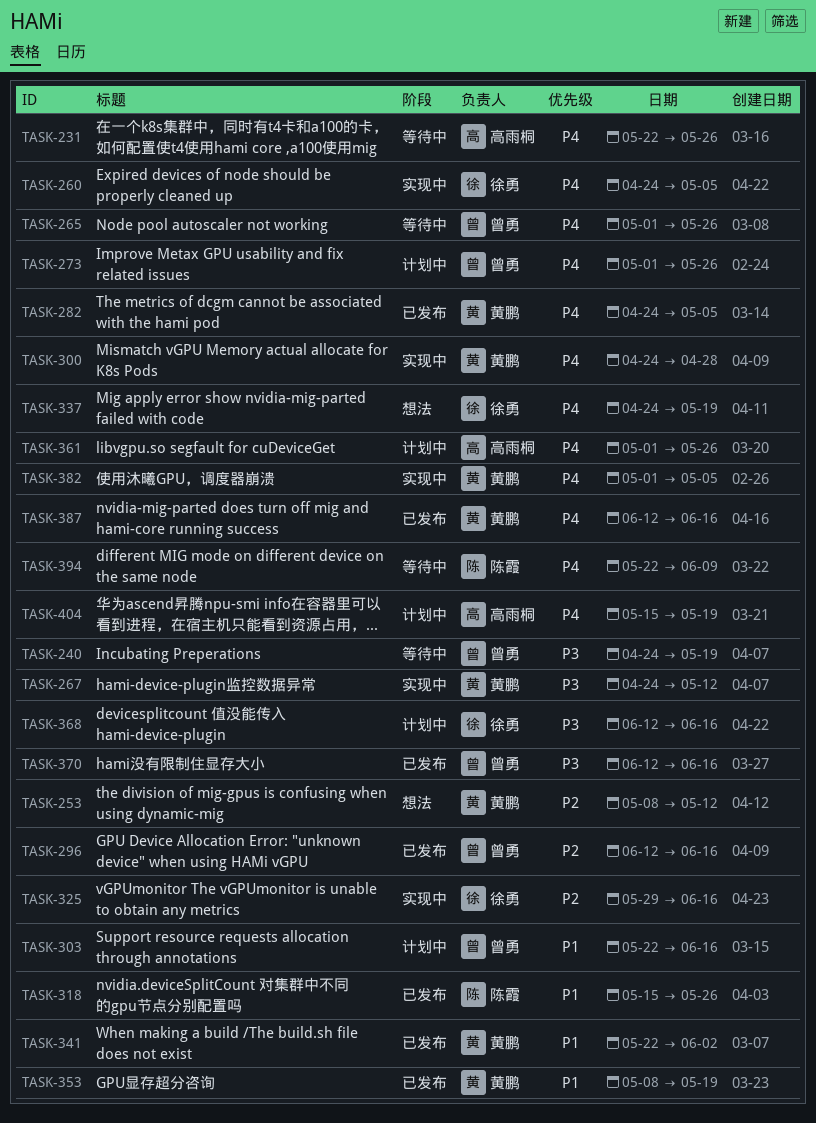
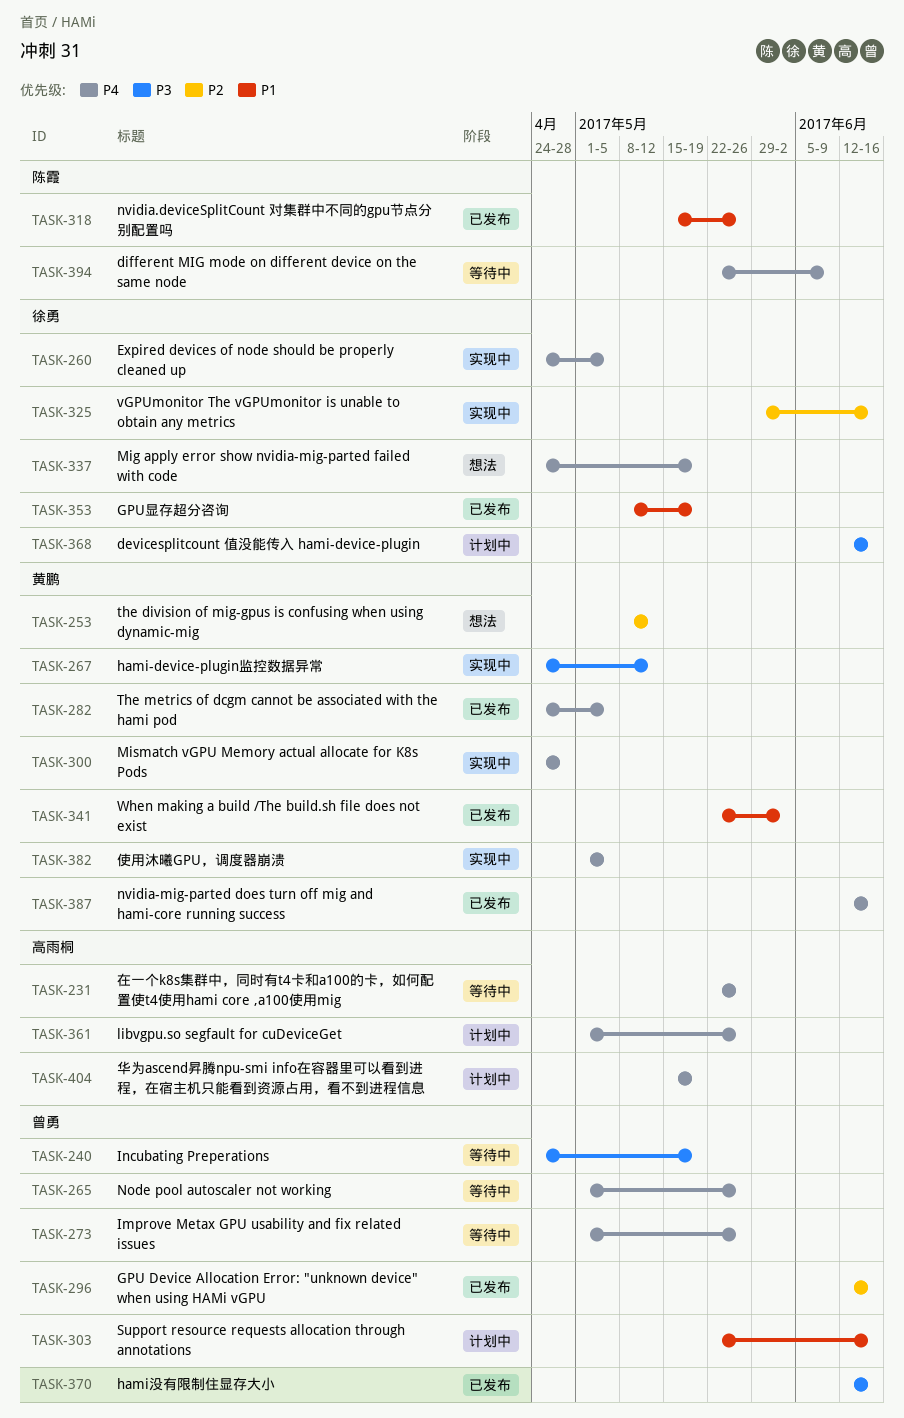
TASK-273, status: 计划中 -> 等待中
TASK-353, owner: 黄鹏 -> 徐勇

